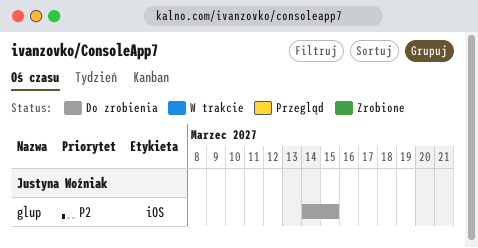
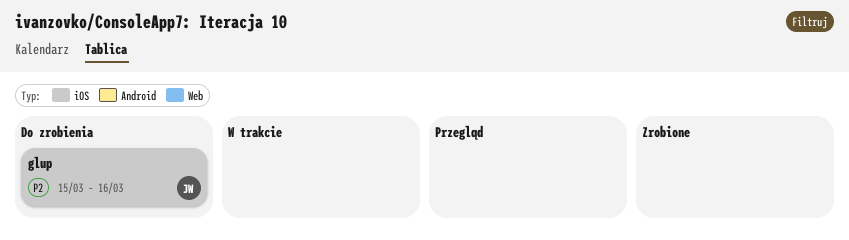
glup, start: Mar 14 -> Mar 15
glup, due: Mar 15 -> Mar 16

